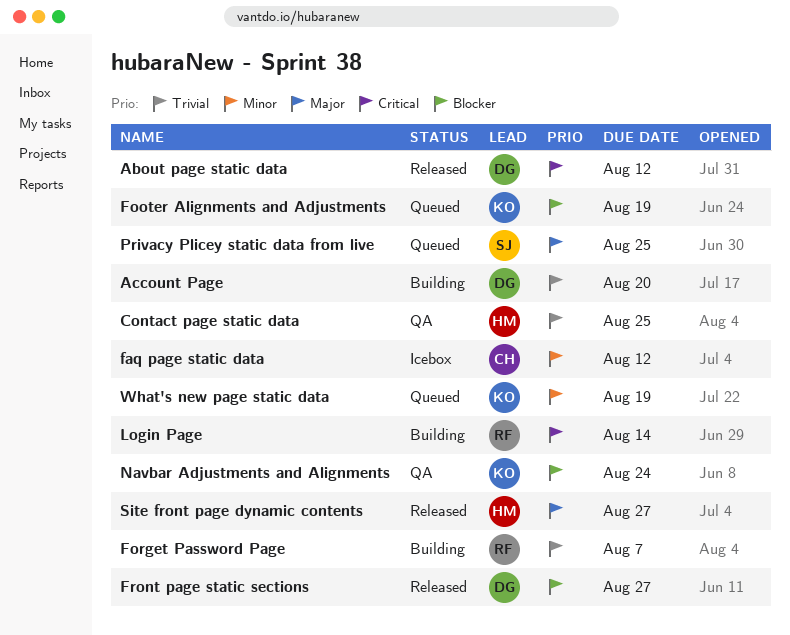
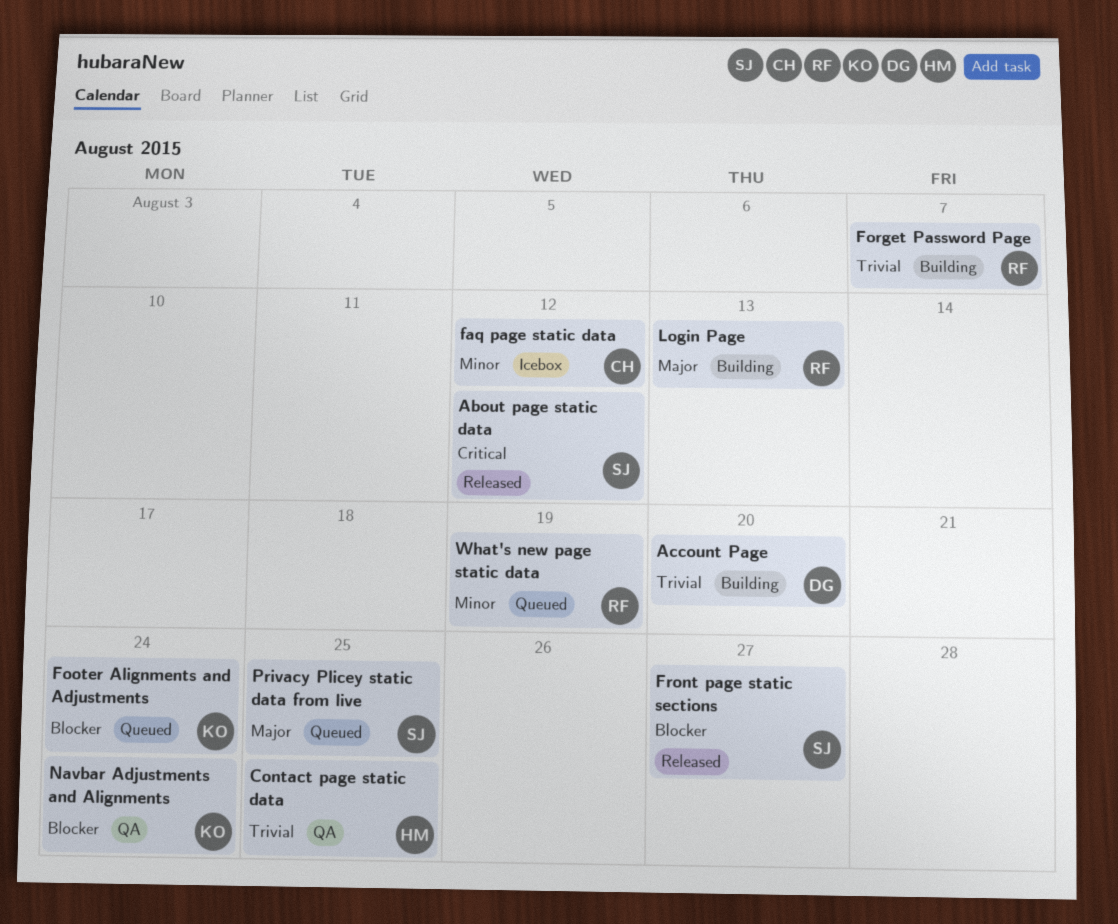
About page static data, owner: DG -> SJ
Footer Alignments and Adjustments, due: Aug 19 -> Aug 24
Front page static sections, owner: DG -> SJ
Login Page, priority: Critical -> Major
Login Page, due: Aug 14 -> Aug 13
Site front page dynamic contents: present -> none
What's new page static data, owner: KO -> RF

